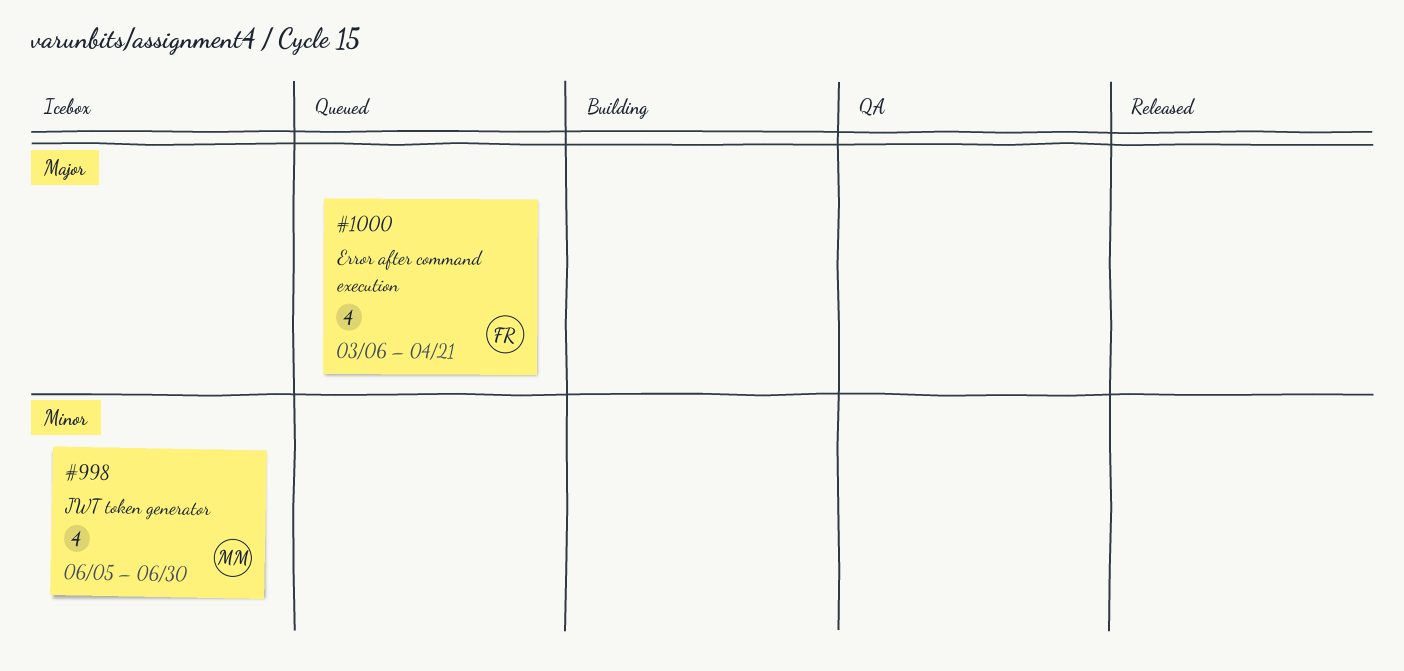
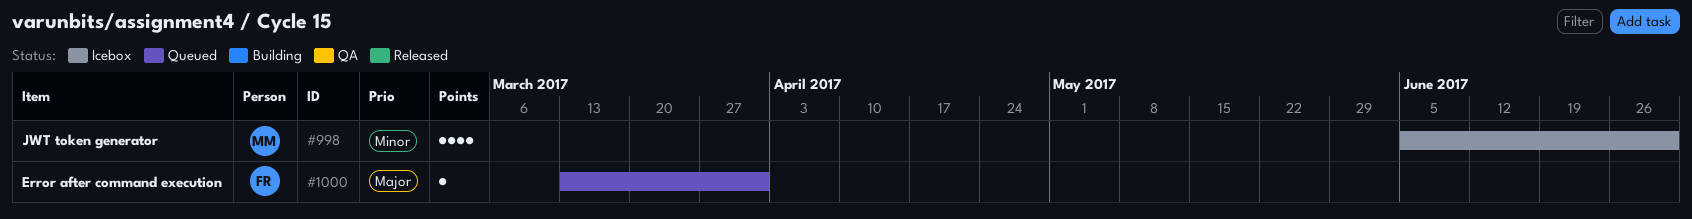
#1000, estimate: 4 -> 1
#1000, start: Mar 6 -> Mar 13
#1000, due: Apr 21 -> Mar 31

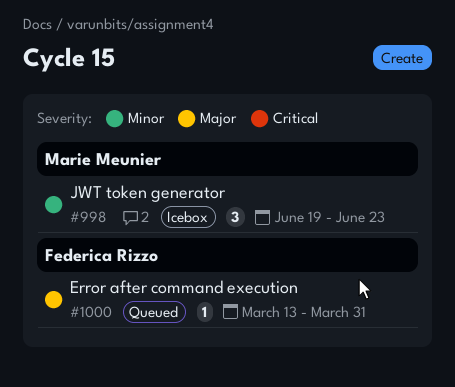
#998, estimate: 4 -> 3
#998, start: Jun 5 -> Jun 19
#998, due: Jun 30 -> Jun 23

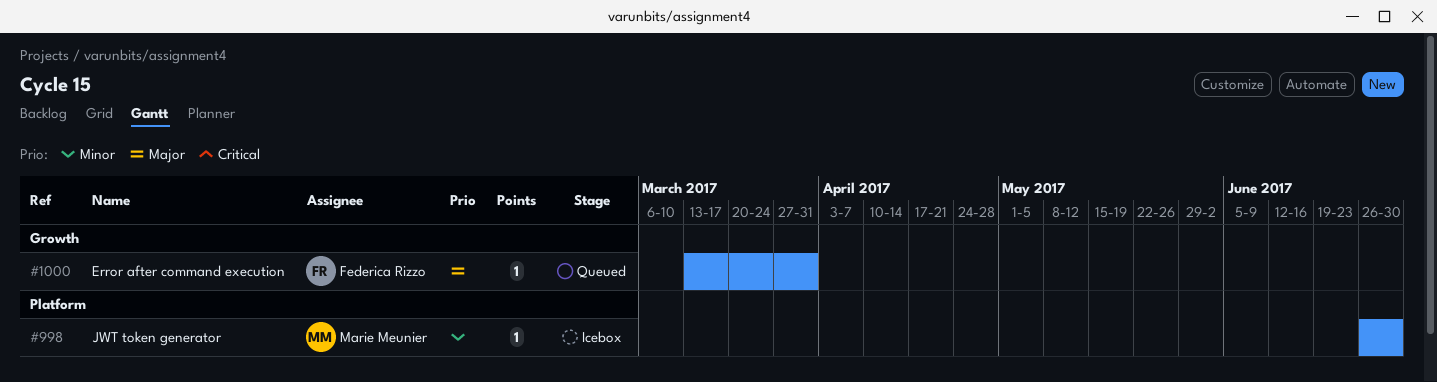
#998, estimate: 3 -> 1
#998, start: Jun 19 -> Jun 26
#998, due: Jun 23 -> Jun 30

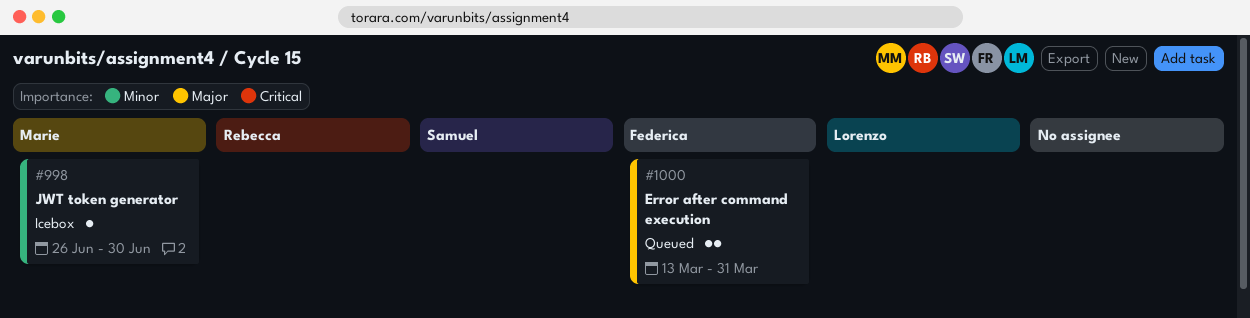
#1000, estimate: 1 -> 2

